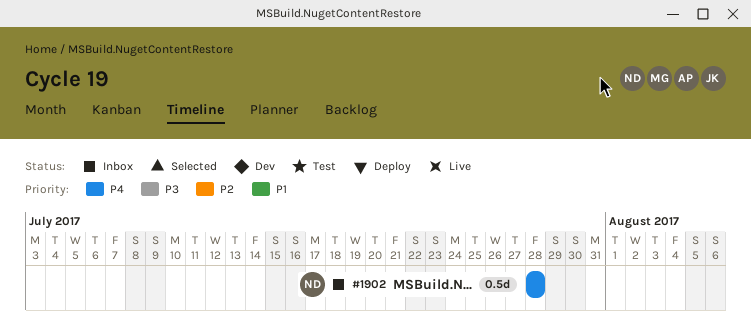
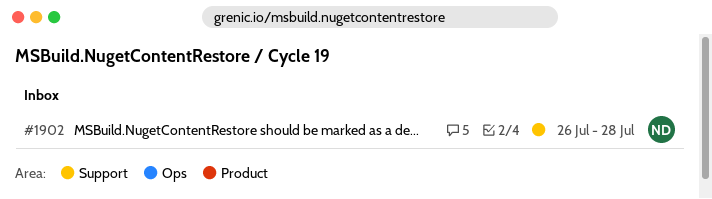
#1902, start: Jul 28 -> Jul 26

